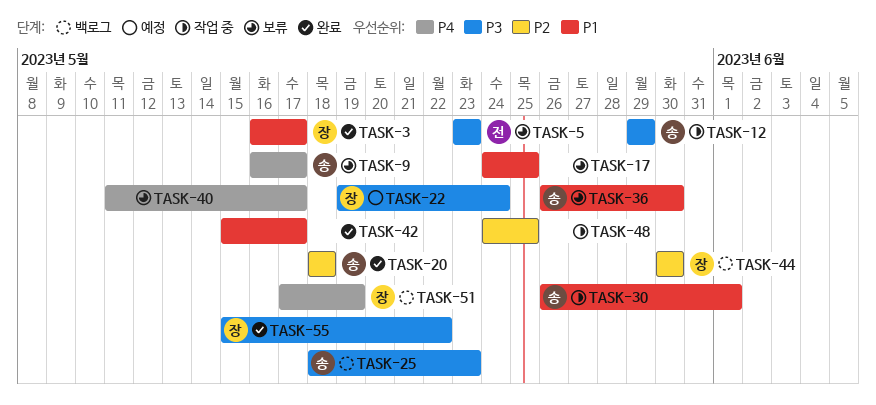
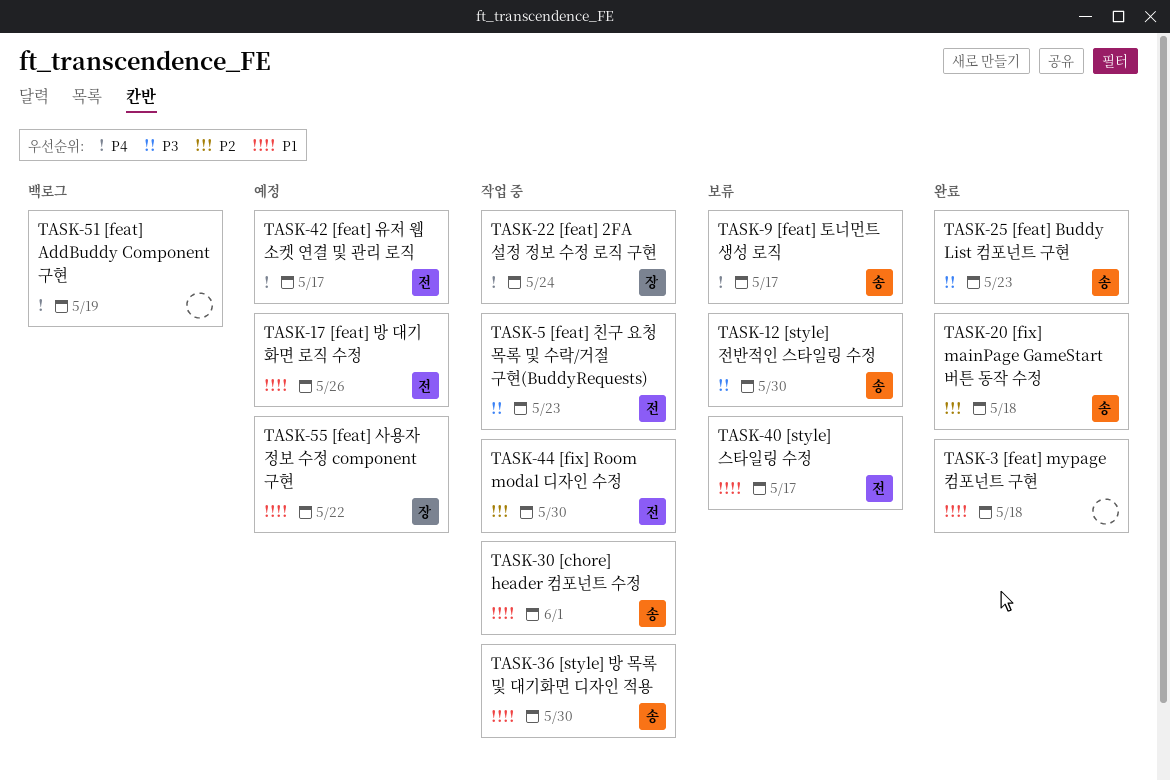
TASK-3, owner: 장 -> none
TASK-3, due: May 17 -> May 18
TASK-5, status: 보류 -> 작업 중
TASK-12, status: 작업 중 -> 보류
TASK-12, due: May 29 -> May 30
TASK-17, status: 보류 -> 예정
TASK-17, owner: none -> 전
TASK-17, due: May 25 -> May 26
TASK-22, status: 예정 -> 작업 중
TASK-22, priority: P3 -> P4
TASK-25, status: 백로그 -> 완료
TASK-36, status: 보류 -> 작업 중
TASK-40, owner: none -> 전
TASK-40, priority: P4 -> P1
TASK-42, status: 완료 -> 예정
TASK-42, owner: none -> 전
TASK-42, priority: P1 -> P4
TASK-44, status: 백로그 -> 작업 중
TASK-44, owner: 장 -> 전
TASK-48: present -> none
TASK-51, owner: 장 -> none
TASK-55, status: 완료 -> 예정
TASK-55, priority: P3 -> P1

